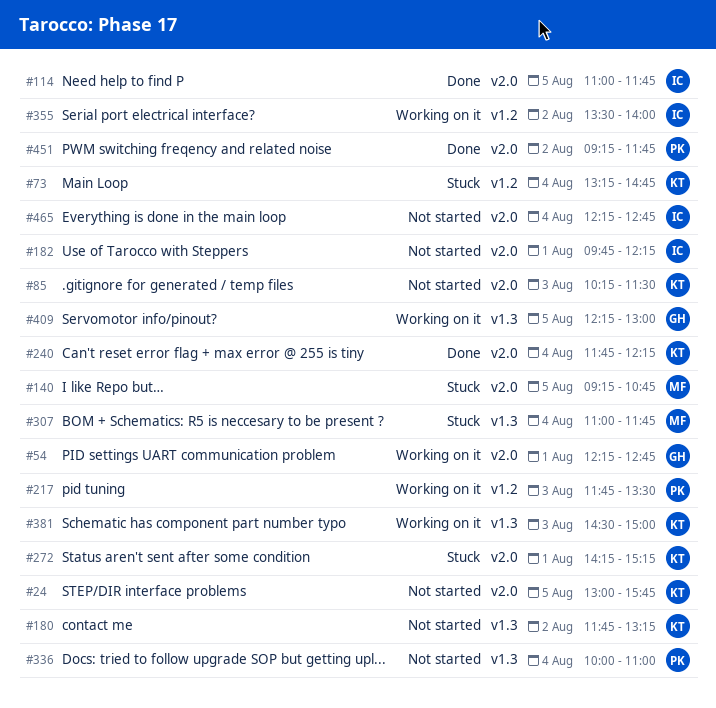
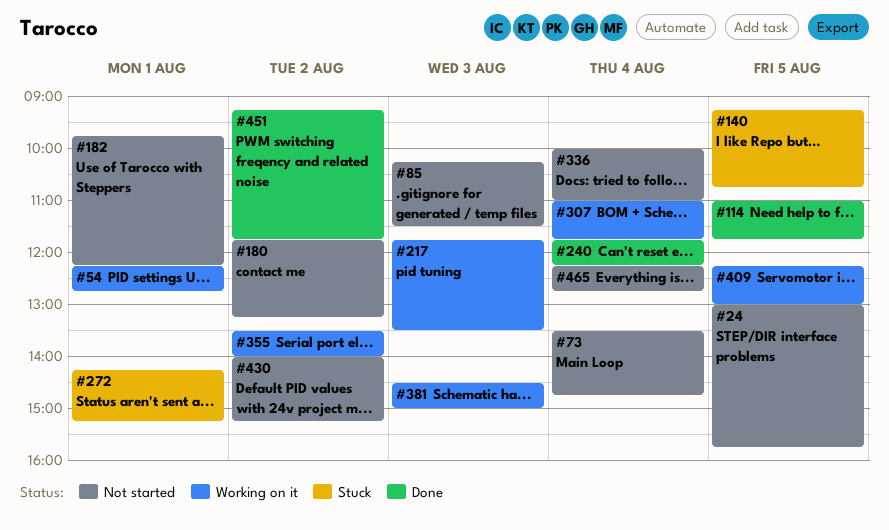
#73, status: Stuck -> Not started
#73, begins: 13:15 -> 13:30
#307, status: Stuck -> Working on it
#430: none -> present

